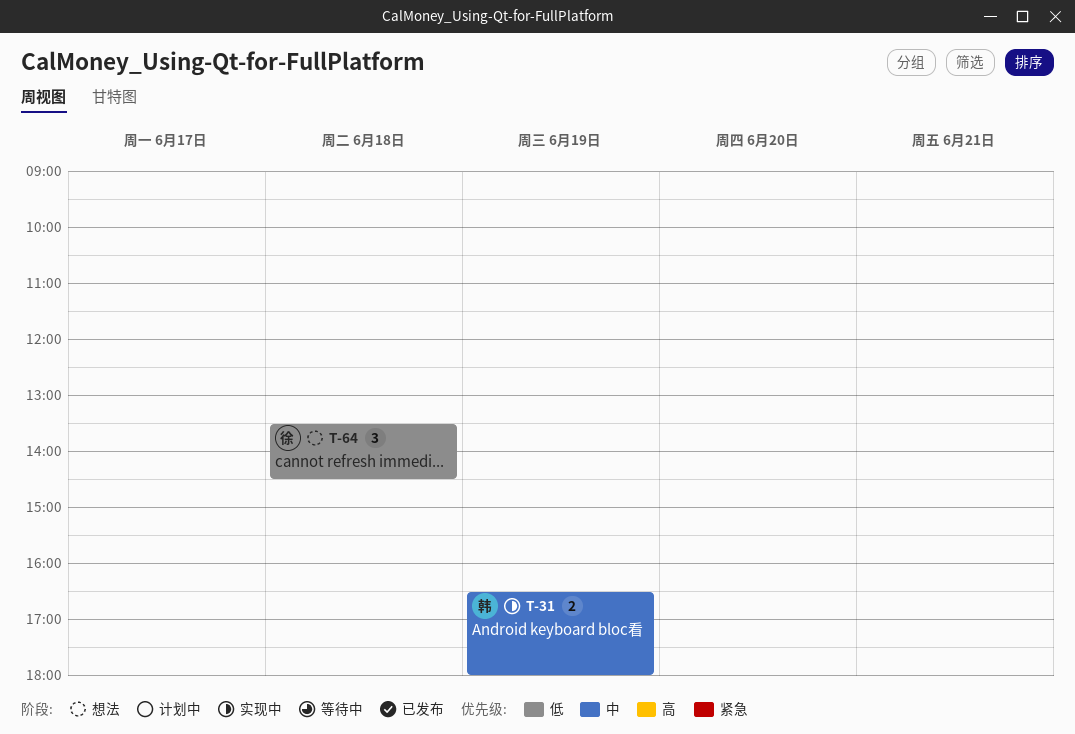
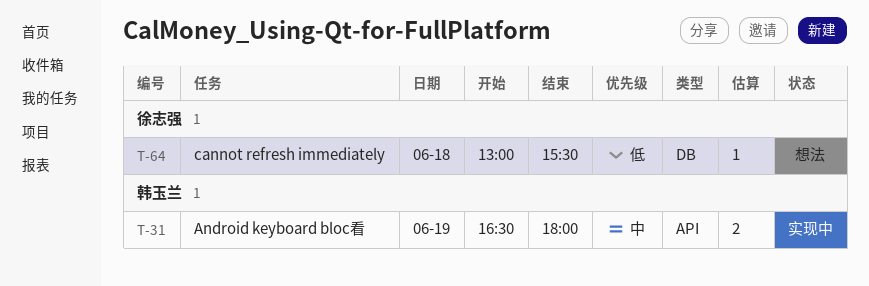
T-64, estimate: 3 -> 1
T-64, begins: 13:30 -> 13:00
T-64, ends: 14:30 -> 15:30

